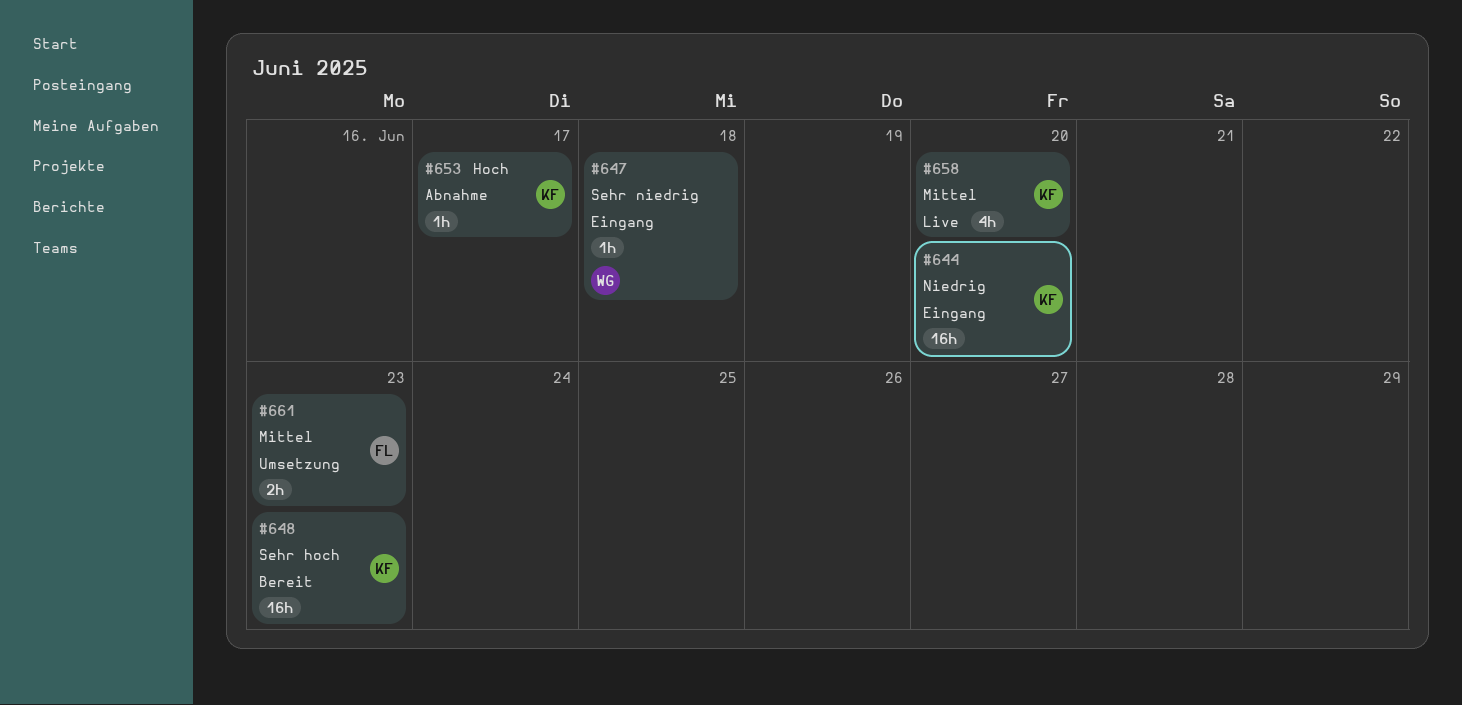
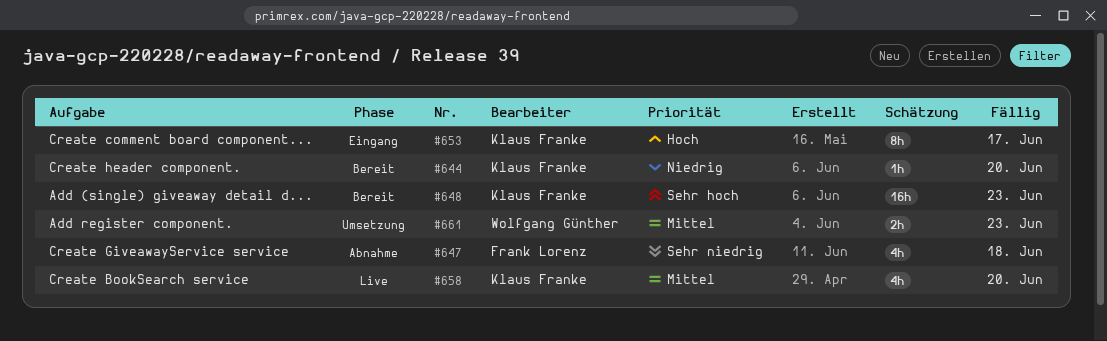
#644, status: Eingang -> Bereit
#644, estimate: 16h -> 1h
#647, status: Eingang -> Abnahme
#647, owner: Wolfgang Günther -> Frank Lorenz
#647, estimate: 1h -> 4h
#653, status: Abnahme -> Eingang
#653, estimate: 1h -> 8h
#661, owner: Frank Lorenz -> Wolfgang Günther

